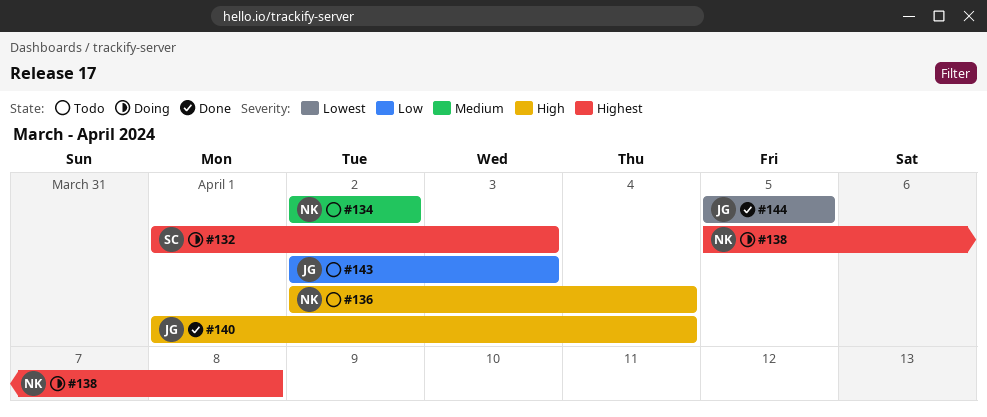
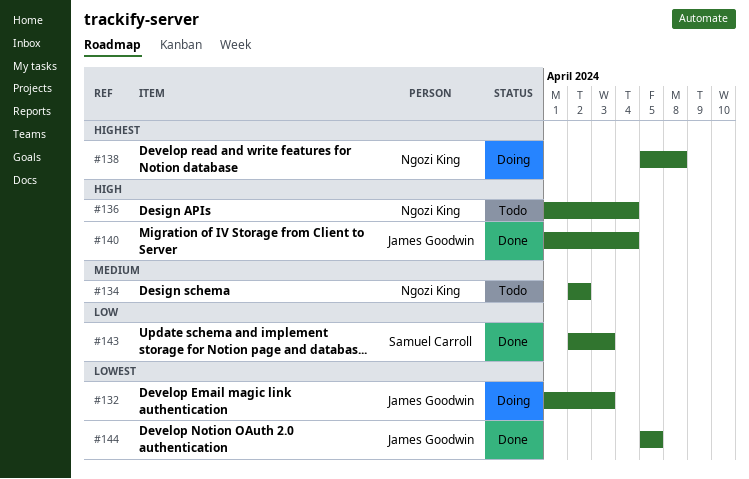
#132, owner: Samuel Carroll -> James Goodwin
#132, priority: Highest -> Lowest
#136, start: Apr 2 -> Apr 1
#143, status: Todo -> Done
#143, owner: James Goodwin -> Samuel Carroll

